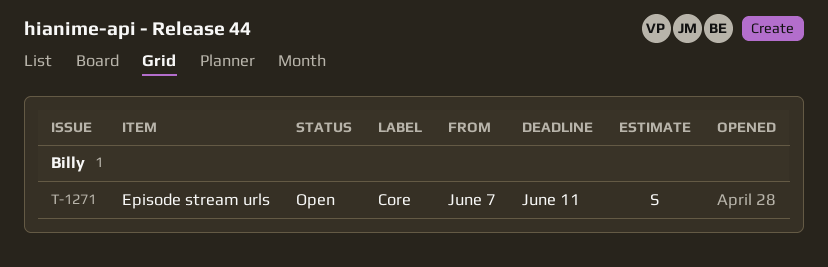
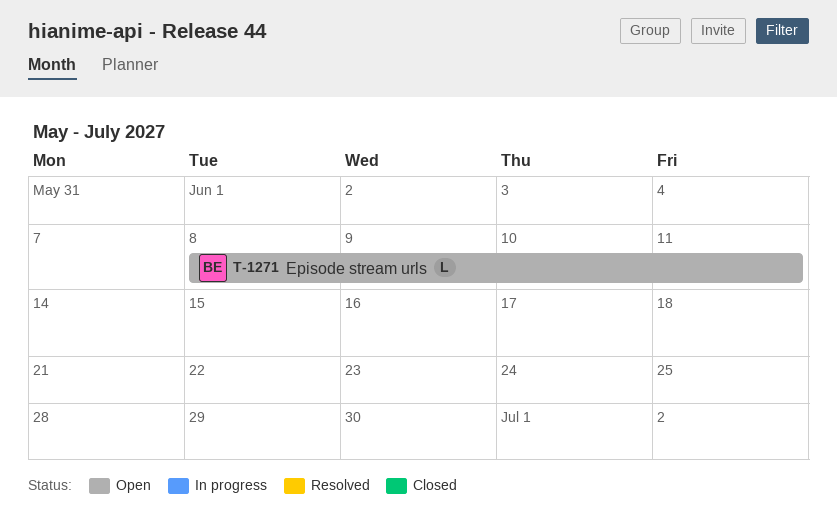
T-1271, estimate: S -> L
T-1271, start: Jun 7 -> Jun 8

